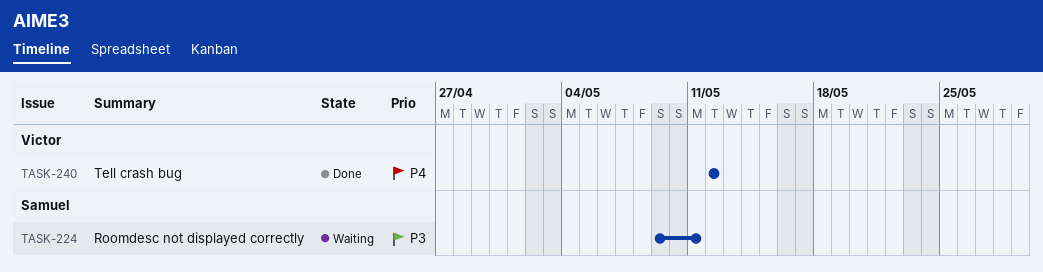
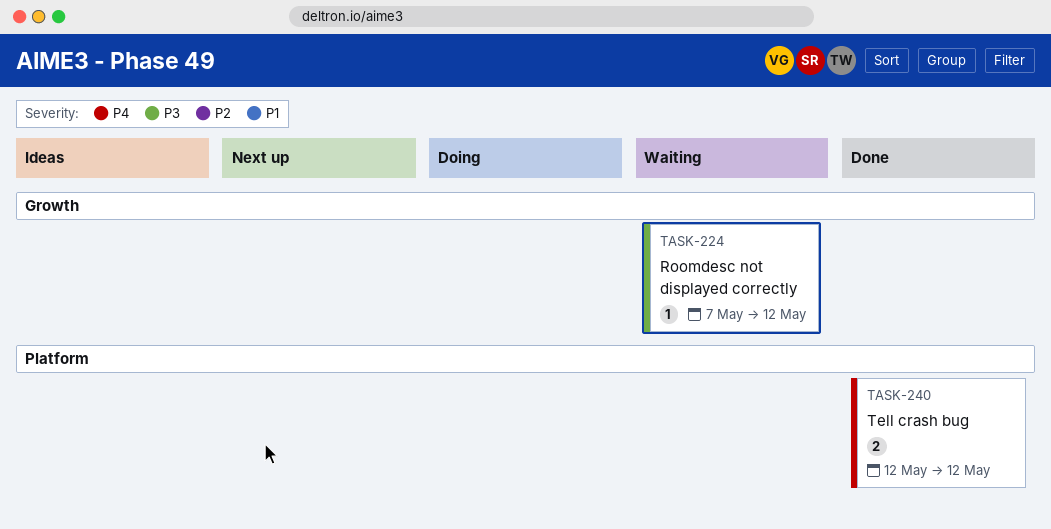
TASK-224, start: May 9 -> May 7
TASK-224, due: May 11 -> May 12

